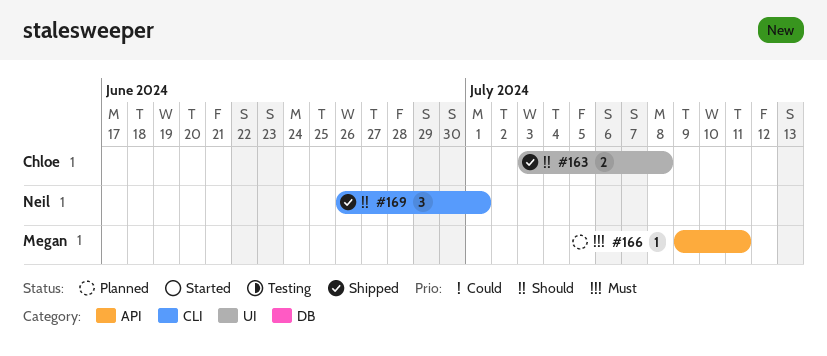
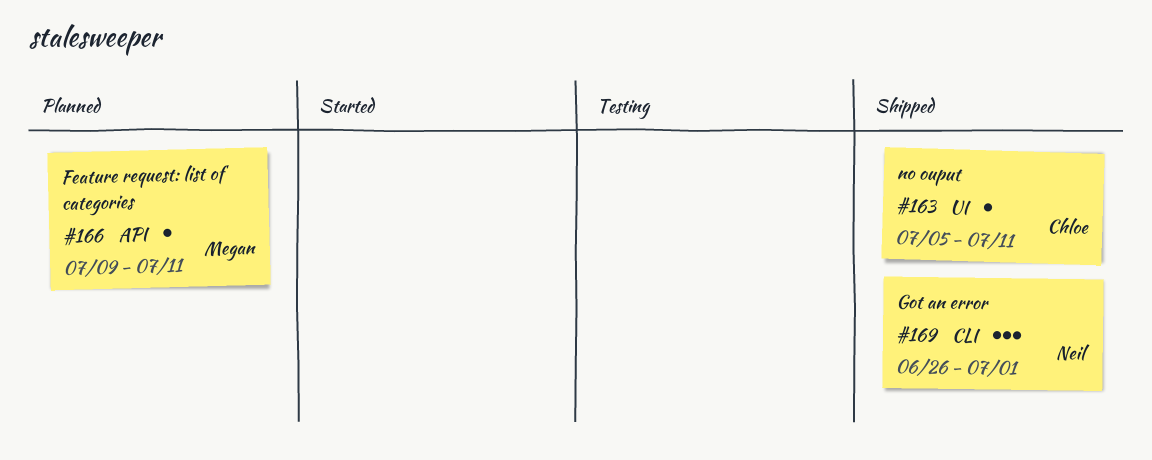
#163, estimate: 2 -> 1
#163, start: Jul 3 -> Jul 5
#163, due: Jul 8 -> Jul 11

